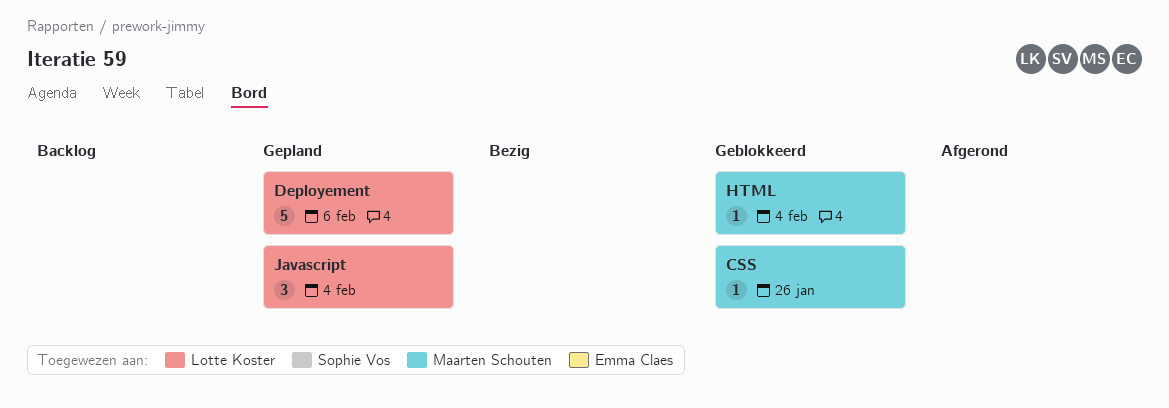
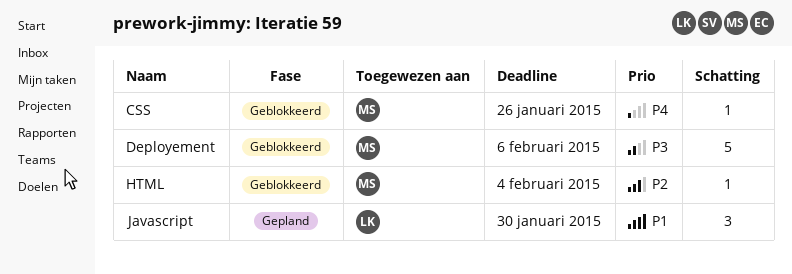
Deployement, status: Gepland -> Geblokkeerd
Deployement, owner: Lotte Koster -> Maarten Schouten
Javascript, due: Feb 4 -> Jan 30

